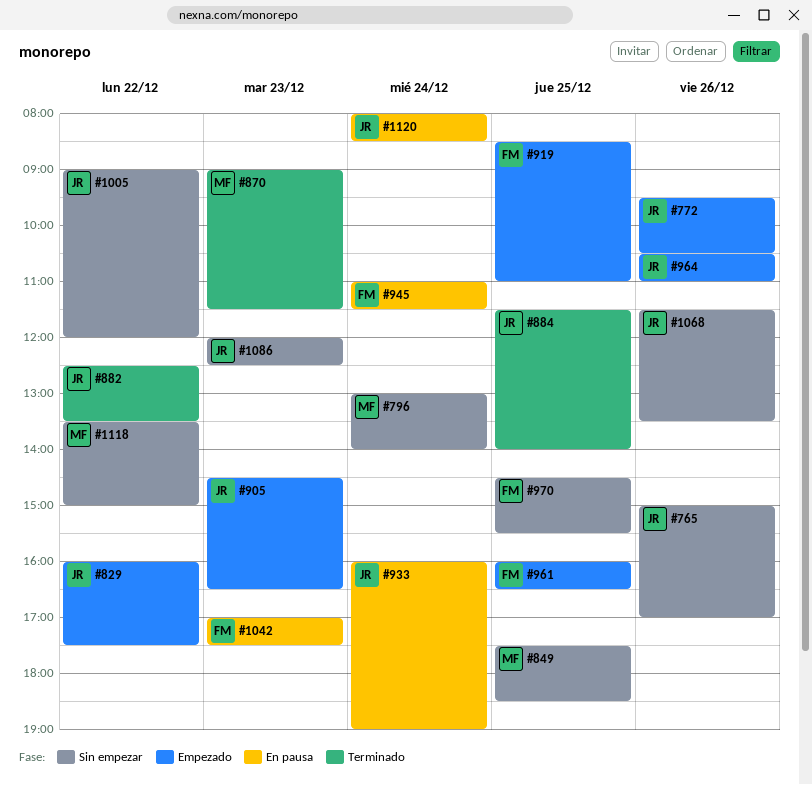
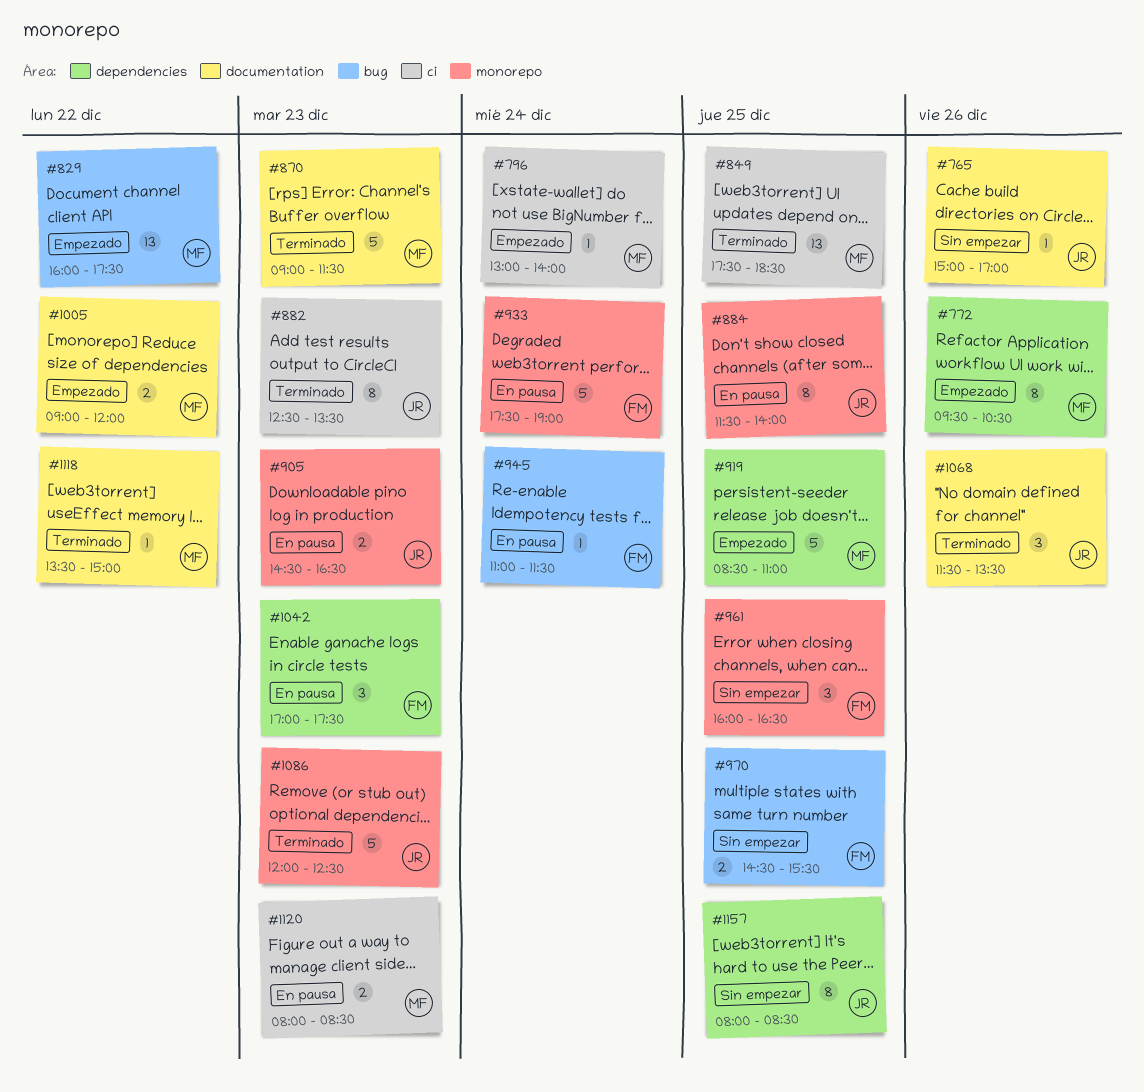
#772, owner: JR -> MF
#796, status: Sin empezar -> Empezado
#829, owner: JR -> MF
#849, status: Sin empezar -> Terminado
#882, day: Dec 22 -> Dec 23
#884, status: Terminado -> En pausa
#905, status: Empezado -> En pausa
#919, owner: FM -> MF
#933, owner: JR -> FM
#933, begins: 16:00 -> 17:30
#961, status: Empezado -> Sin empezar
#964: present -> none
#1005, status: Sin empezar -> Empezado
#1005, owner: JR -> MF
#1068, status: Sin empezar -> Terminado
#1086, status: Sin empezar -> Terminado
#1118, status: Sin empezar -> Terminado
#1120, owner: JR -> MF
#1120, day: Dec 24 -> Dec 23
#1157: none -> present

